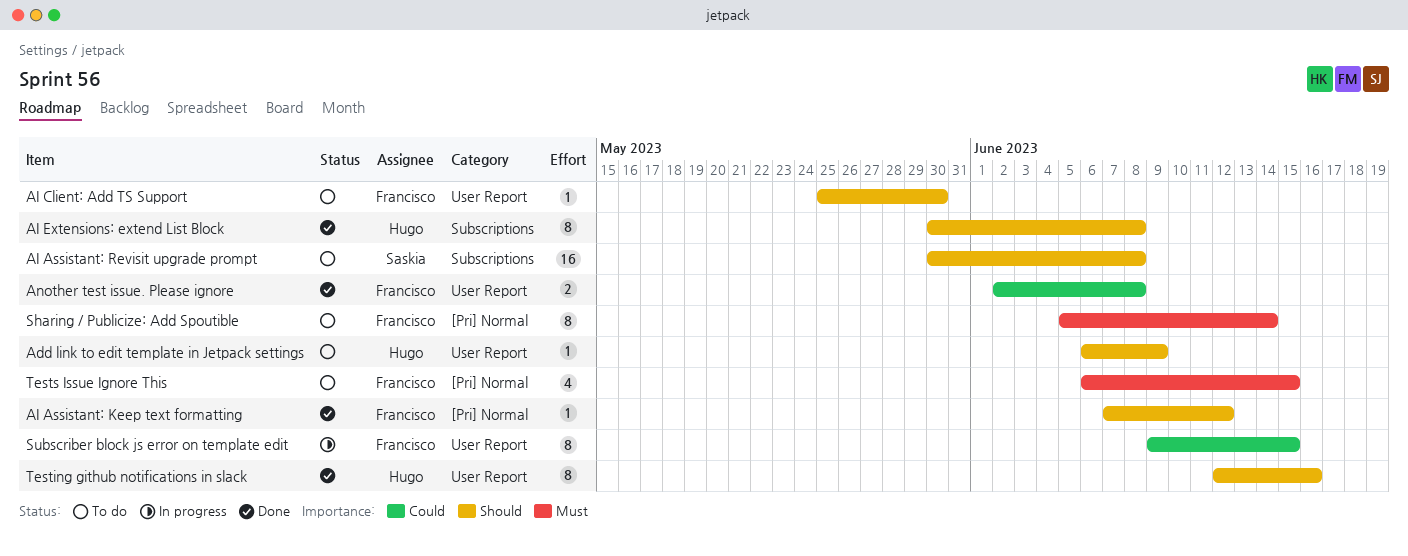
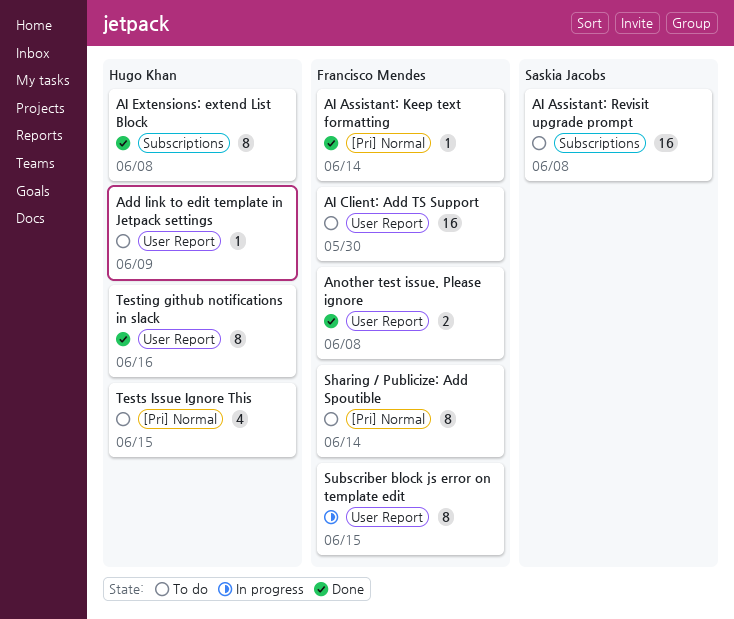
AI Assistant: Keep text formatting, due: Jun 12 -> Jun 14
AI Client: Add TS Support, estimate: 1 -> 16
Tests Issue Ignore This, owner: Francisco Mendes -> Hugo Khan

